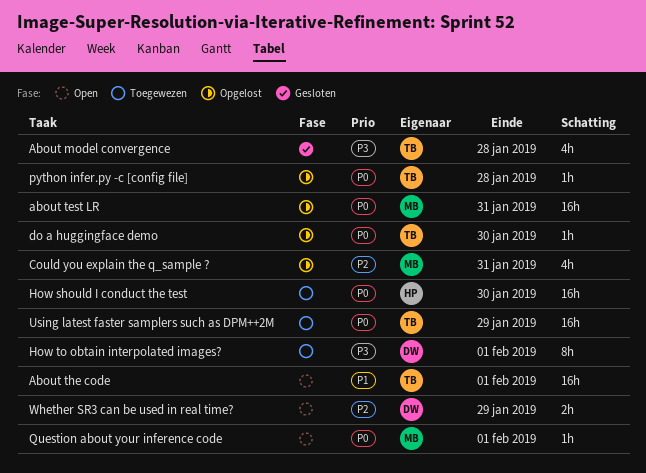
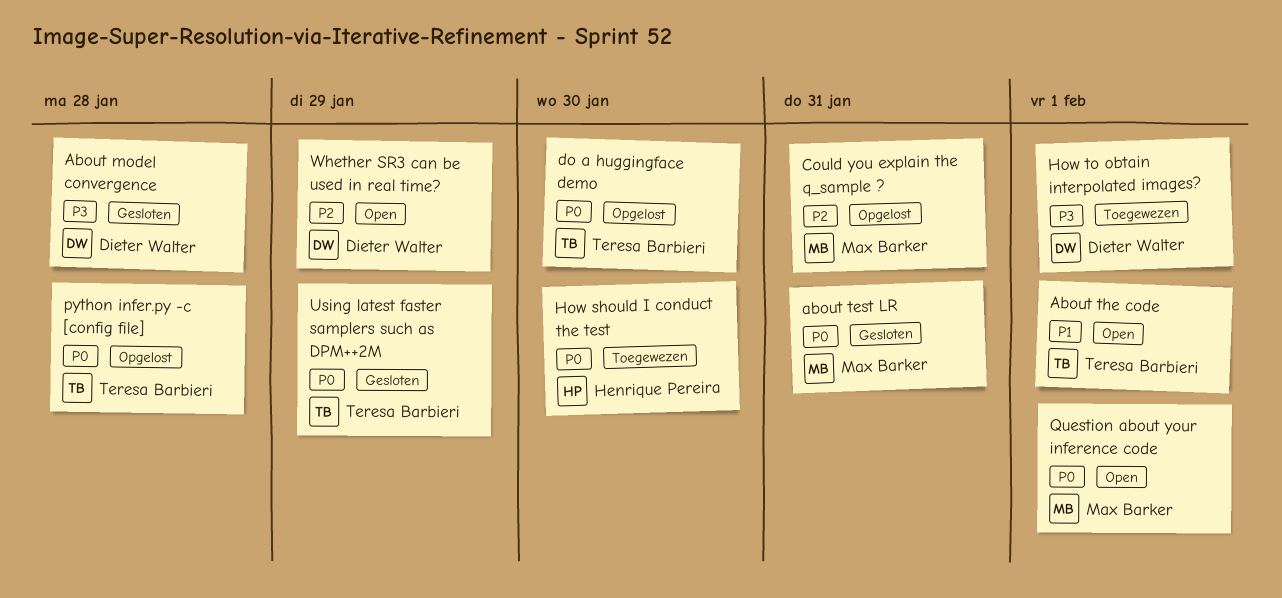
About model convergence, owner: Teresa Barbieri -> Dieter Walter
about test LR, status: Opgelost -> Gesloten
Using latest faster samplers such as DPM++2M, status: Toegewezen -> Gesloten

